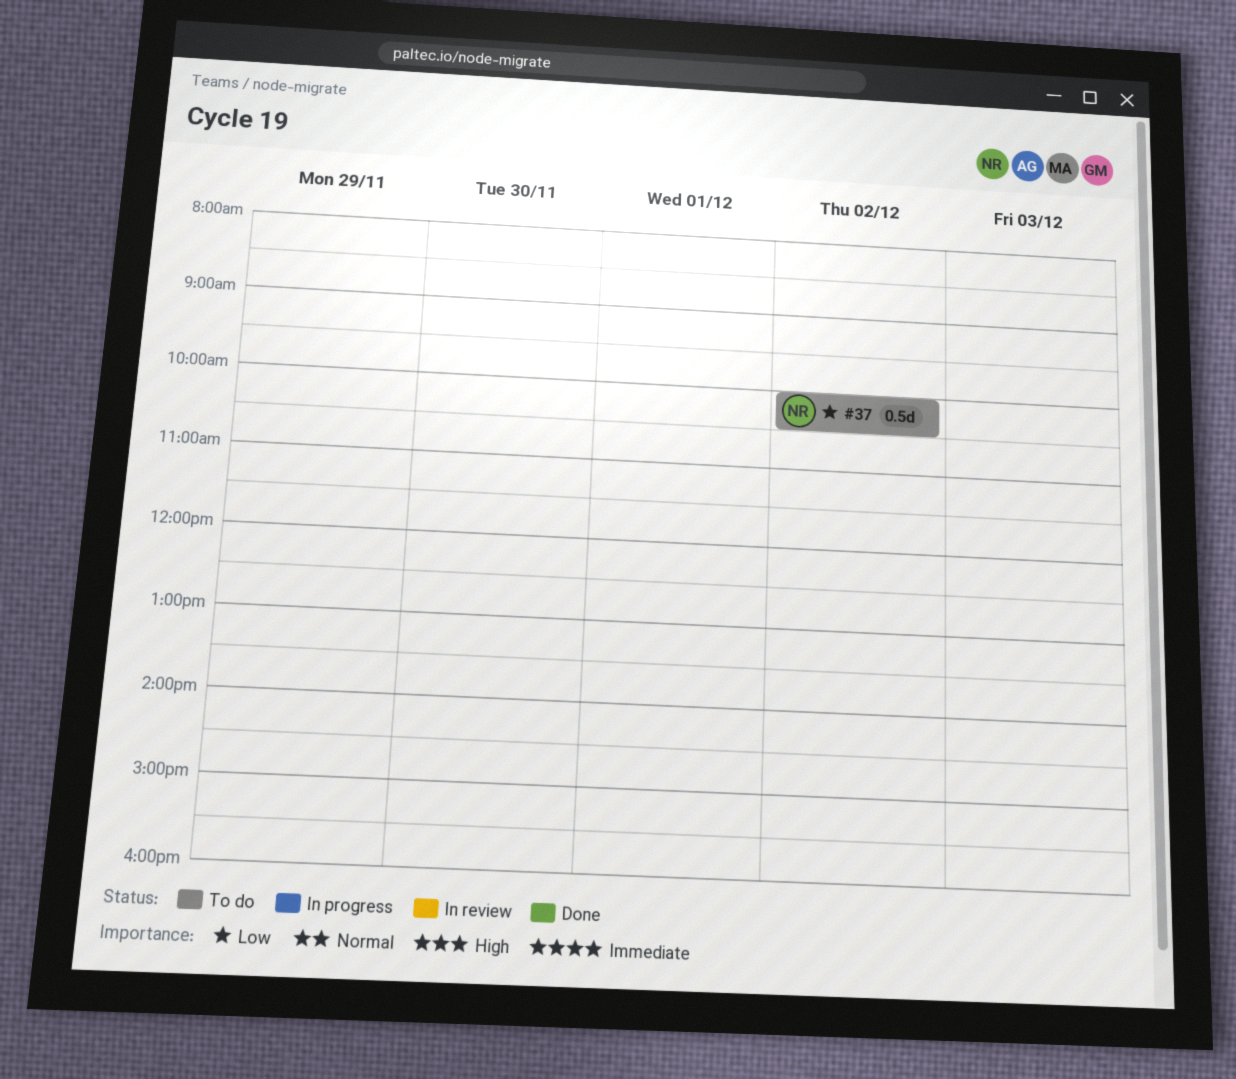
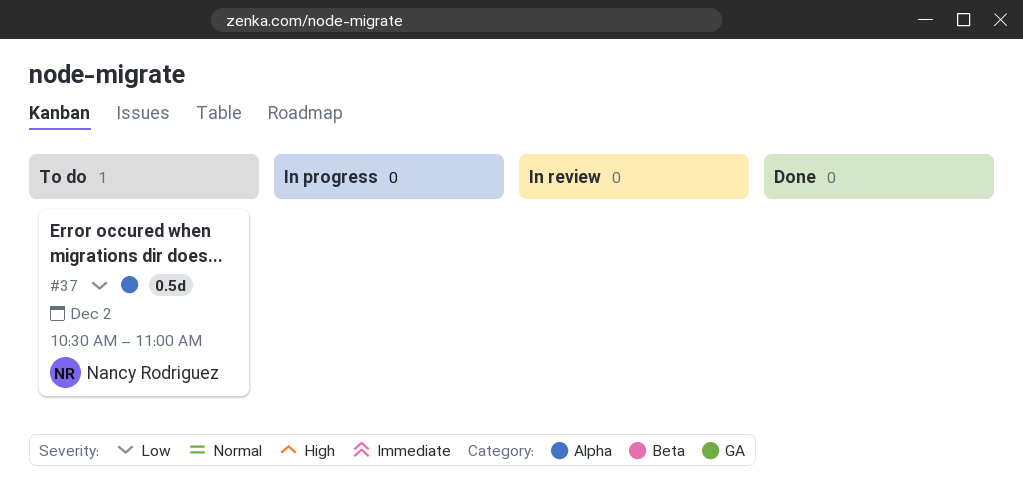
#37, begins: 10:00 -> 10:30
#37, ends: 10:30 -> 11:00

